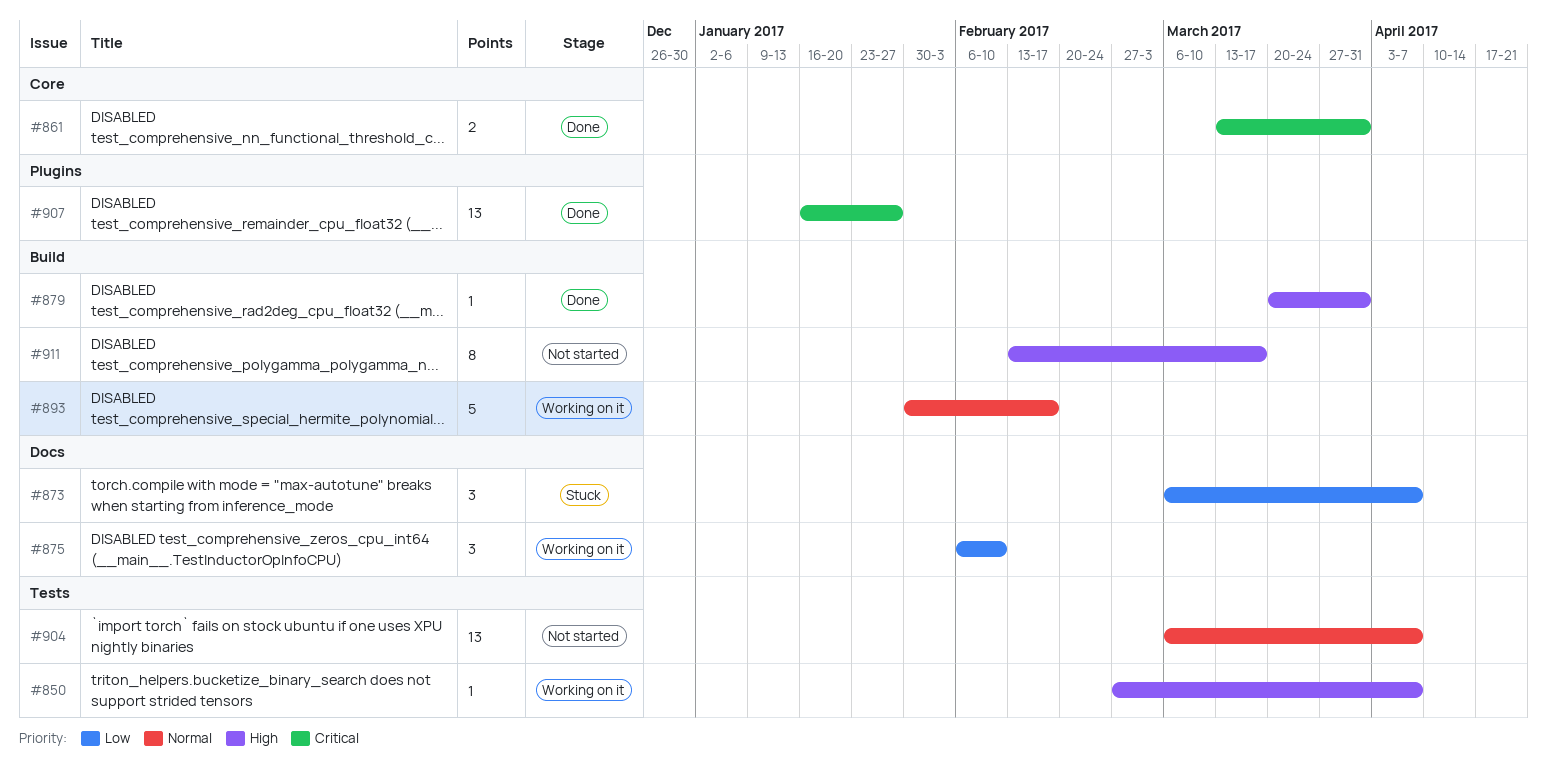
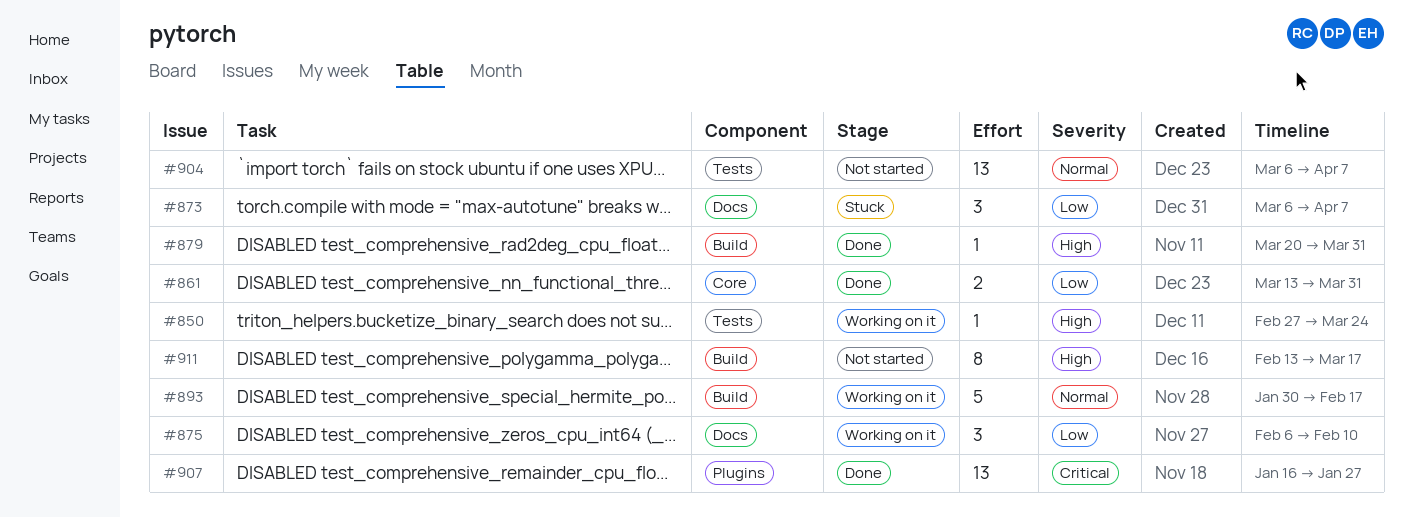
#850, due: Apr 7 -> Mar 24
#861, priority: Critical -> Low

